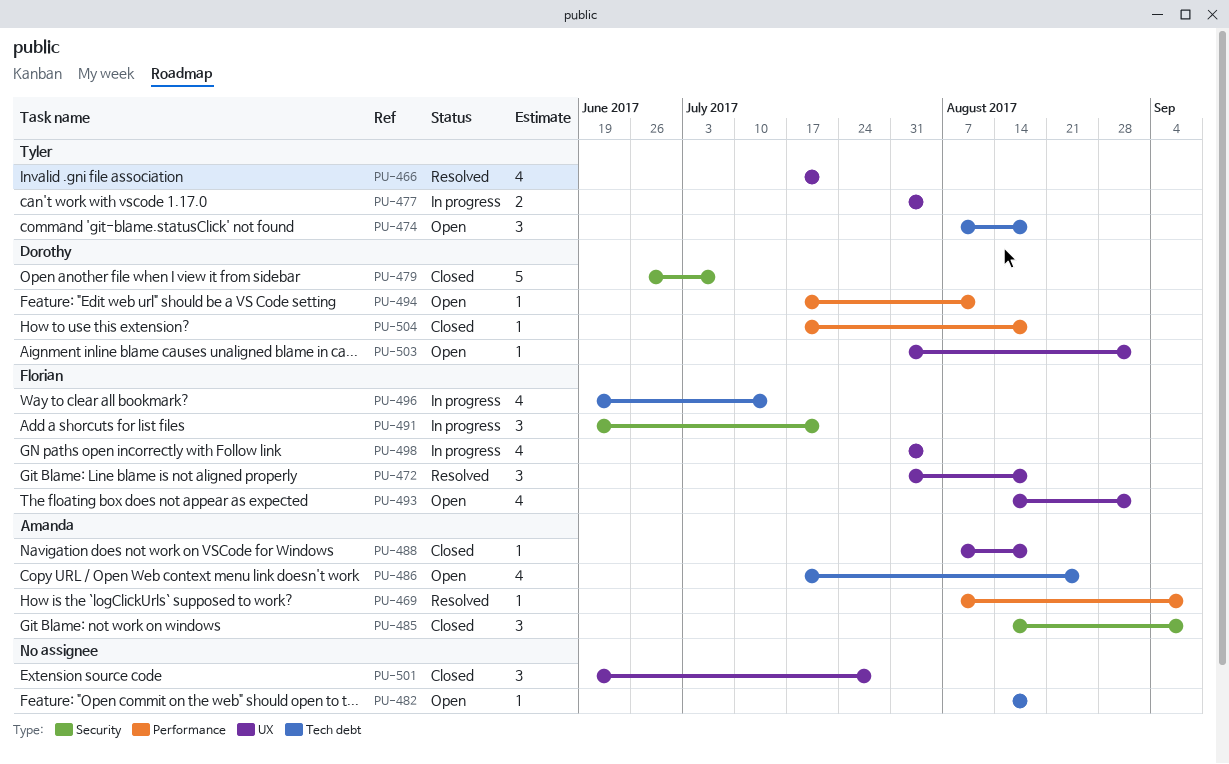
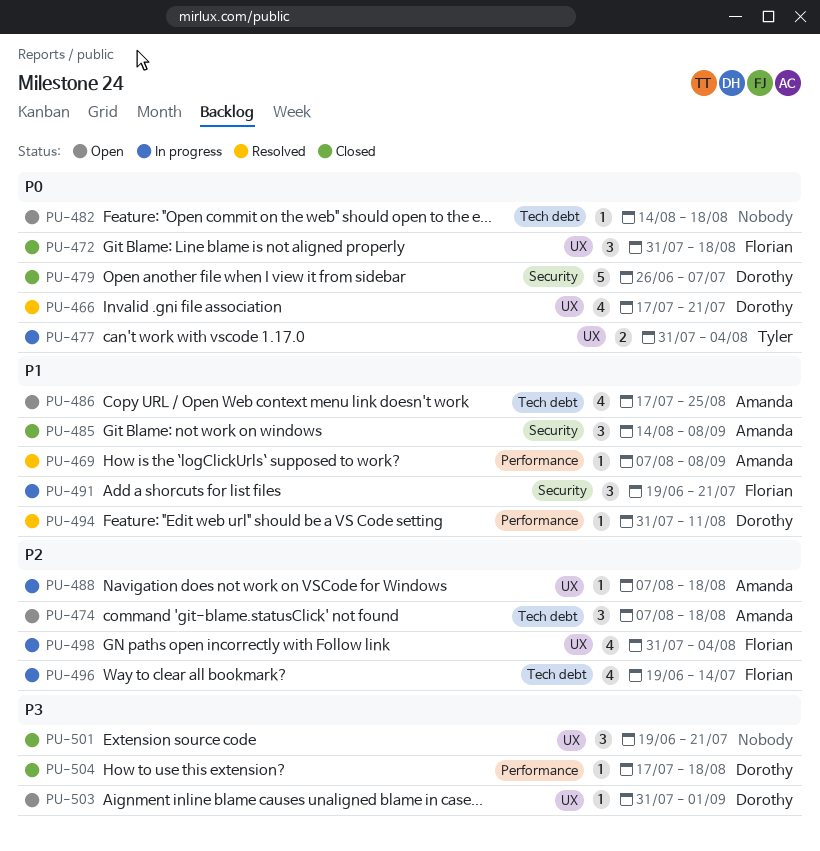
PU-466, owner: Tyler -> Dorothy
PU-472, status: Resolved -> Closed
PU-474, owner: Tyler -> Amanda
PU-488, status: Closed -> In progress
PU-493: present -> none
PU-494, status: Open -> Resolved
PU-494, start: Jul 17 -> Jul 31
PU-501, due: Jul 28 -> Jul 21

